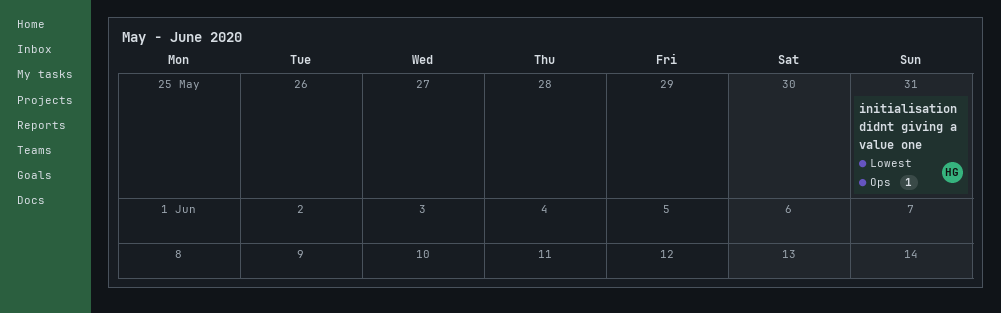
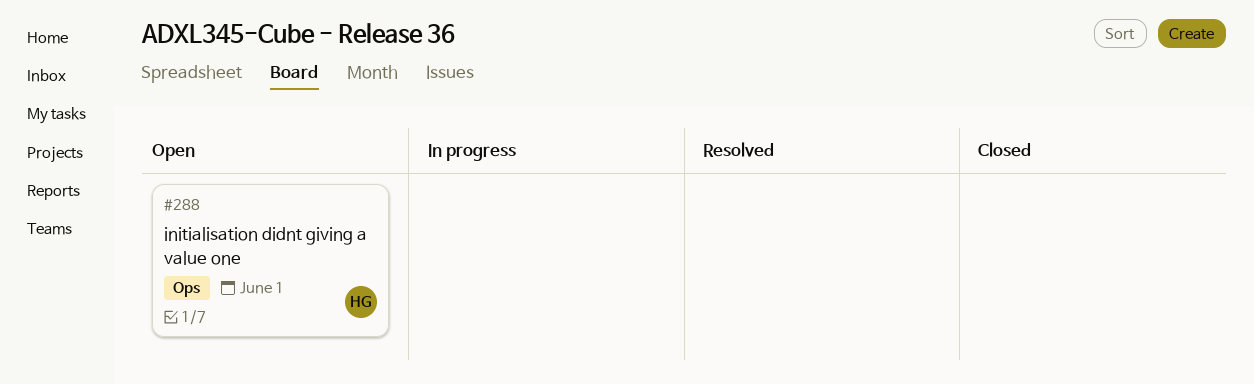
initialisation didnt giving a value one, due: May 31 -> Jun 1

